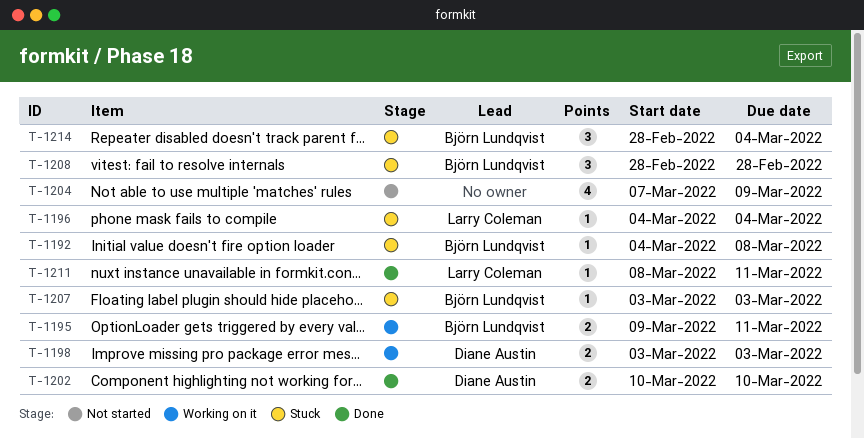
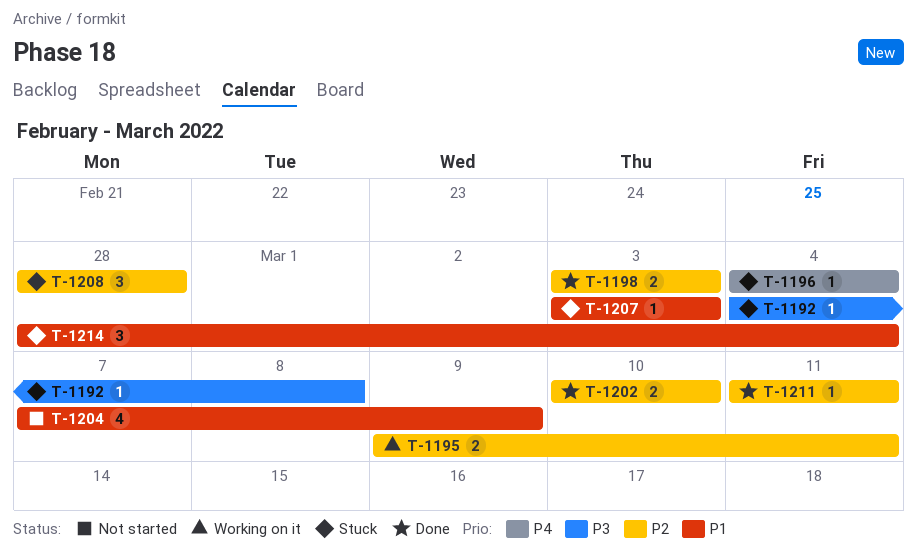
T-1198, status: Working on it -> Done
T-1211, start: Mar 8 -> Mar 11

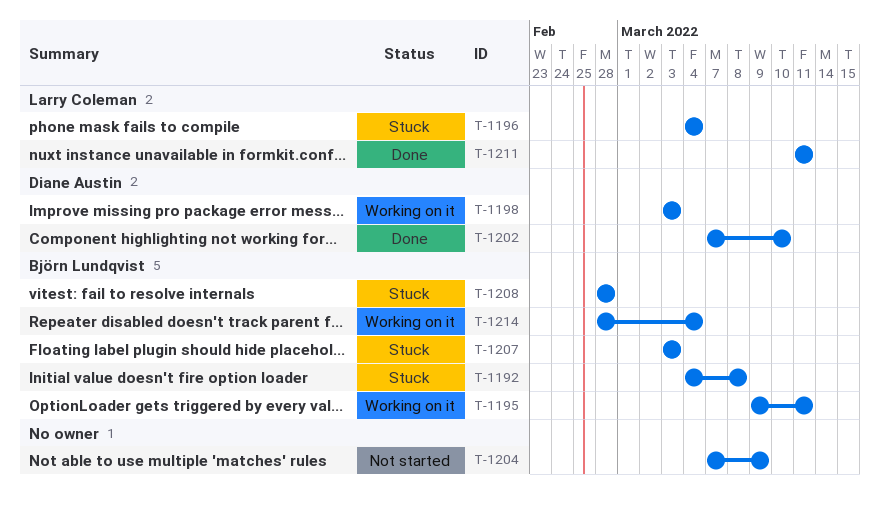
T-1198, status: Done -> Working on it
T-1202, start: Mar 10 -> Mar 7
T-1214, status: Stuck -> Working on it

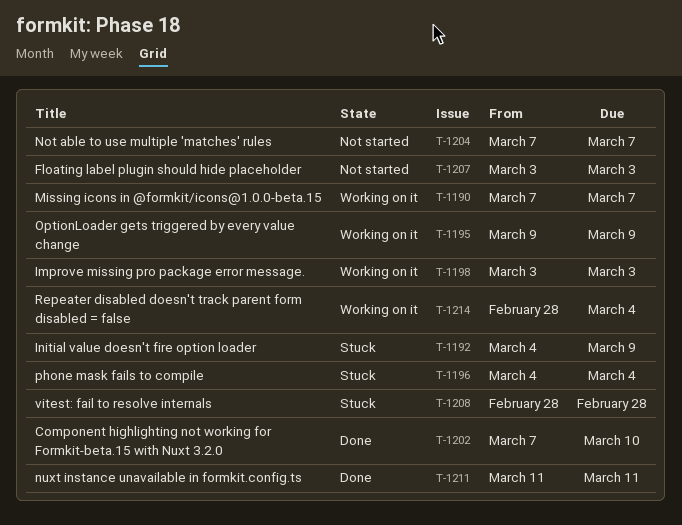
T-1190: none -> present
T-1192, due: Mar 8 -> Mar 9
T-1195, due: Mar 11 -> Mar 9
T-1204, due: Mar 9 -> Mar 7
T-1207, status: Stuck -> Not started

